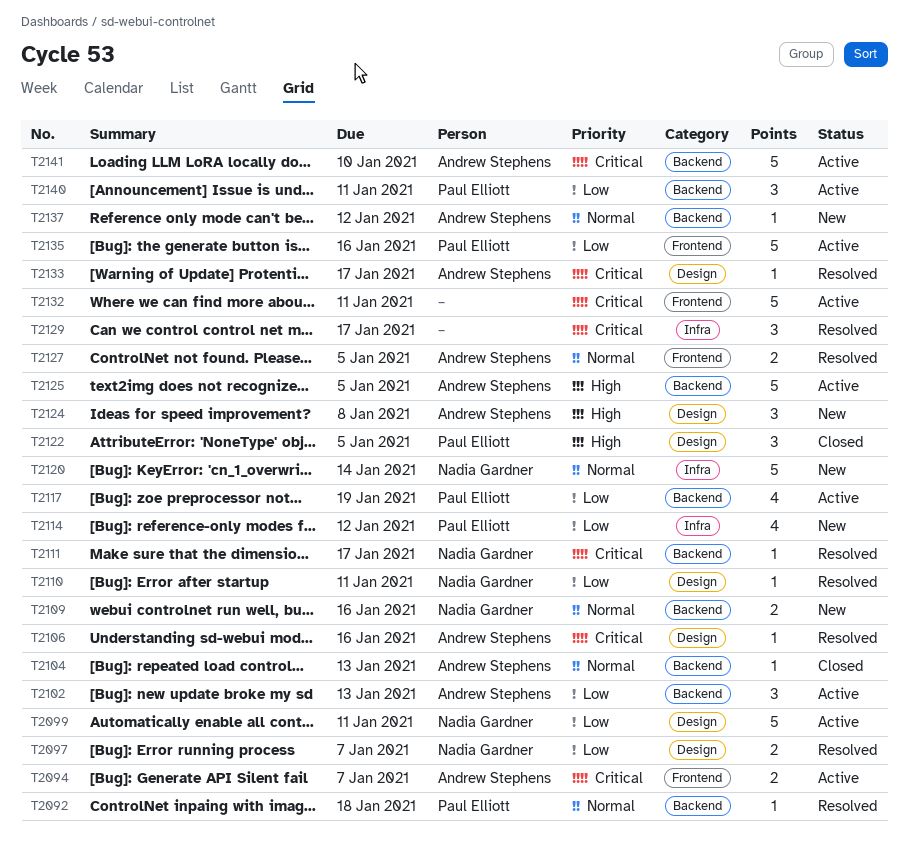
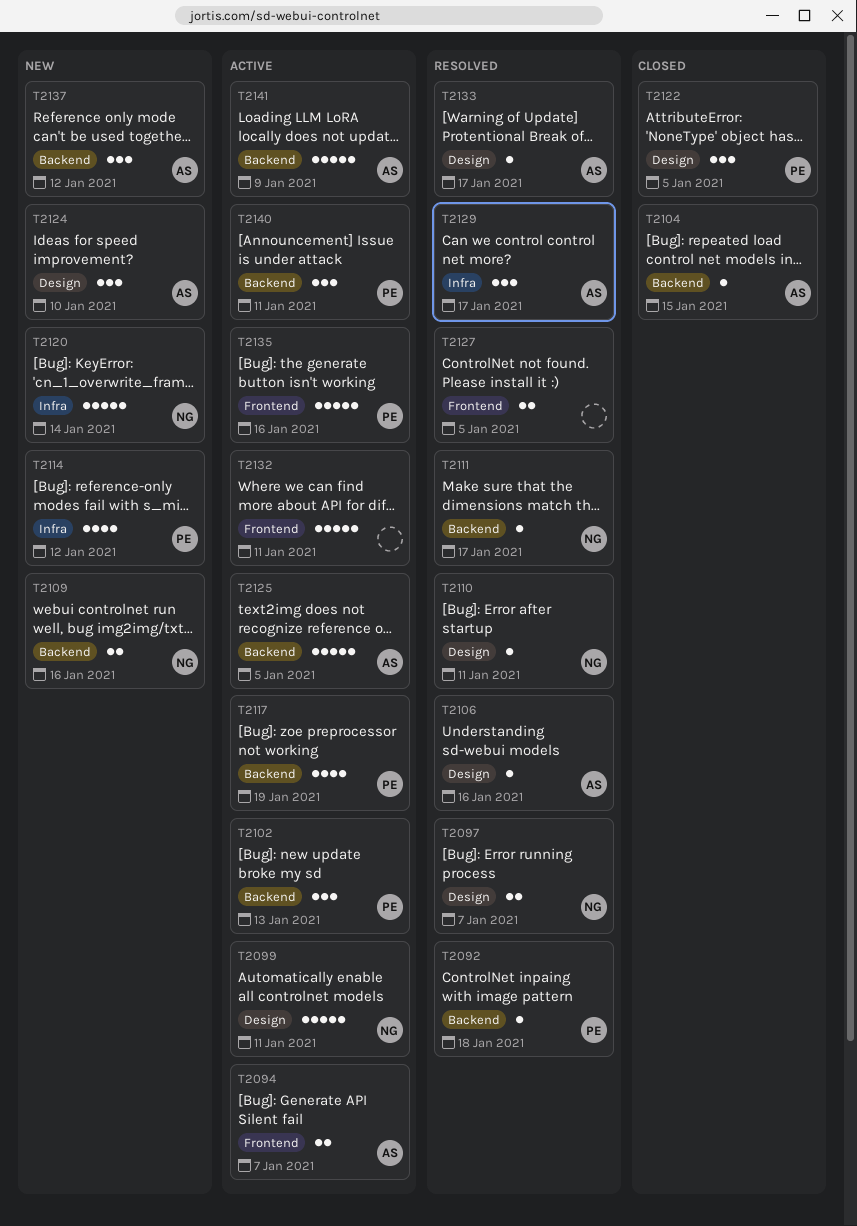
T2102, owner: Andrew Stephens -> Paul Elliott
T2104, due: Jan 13 -> Jan 15
T2124, due: Jan 8 -> Jan 10
T2127, owner: Andrew Stephens -> none
T2129, owner: none -> Andrew Stephens
T2137, estimate: 1 -> 3
T2141, due: Jan 10 -> Jan 9

